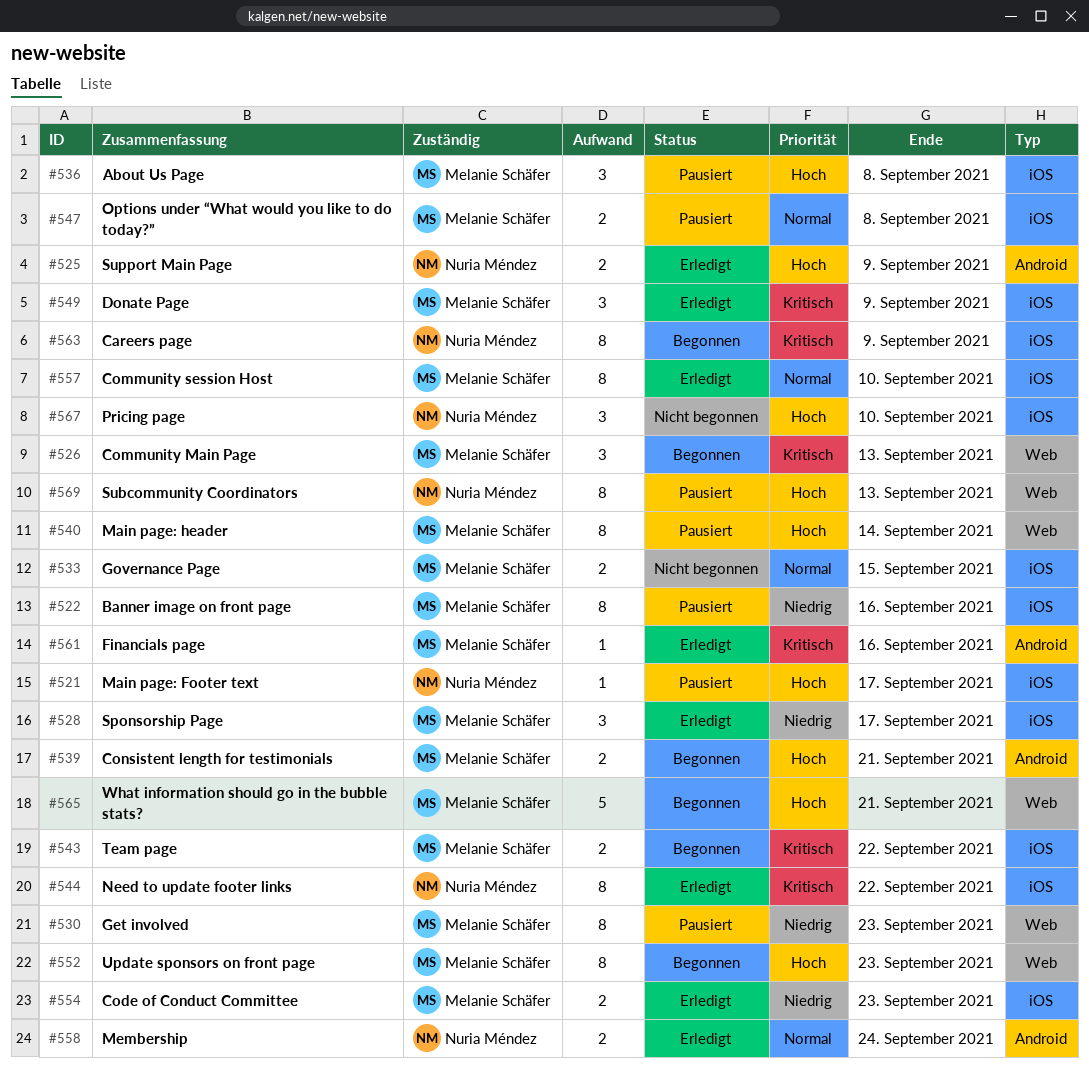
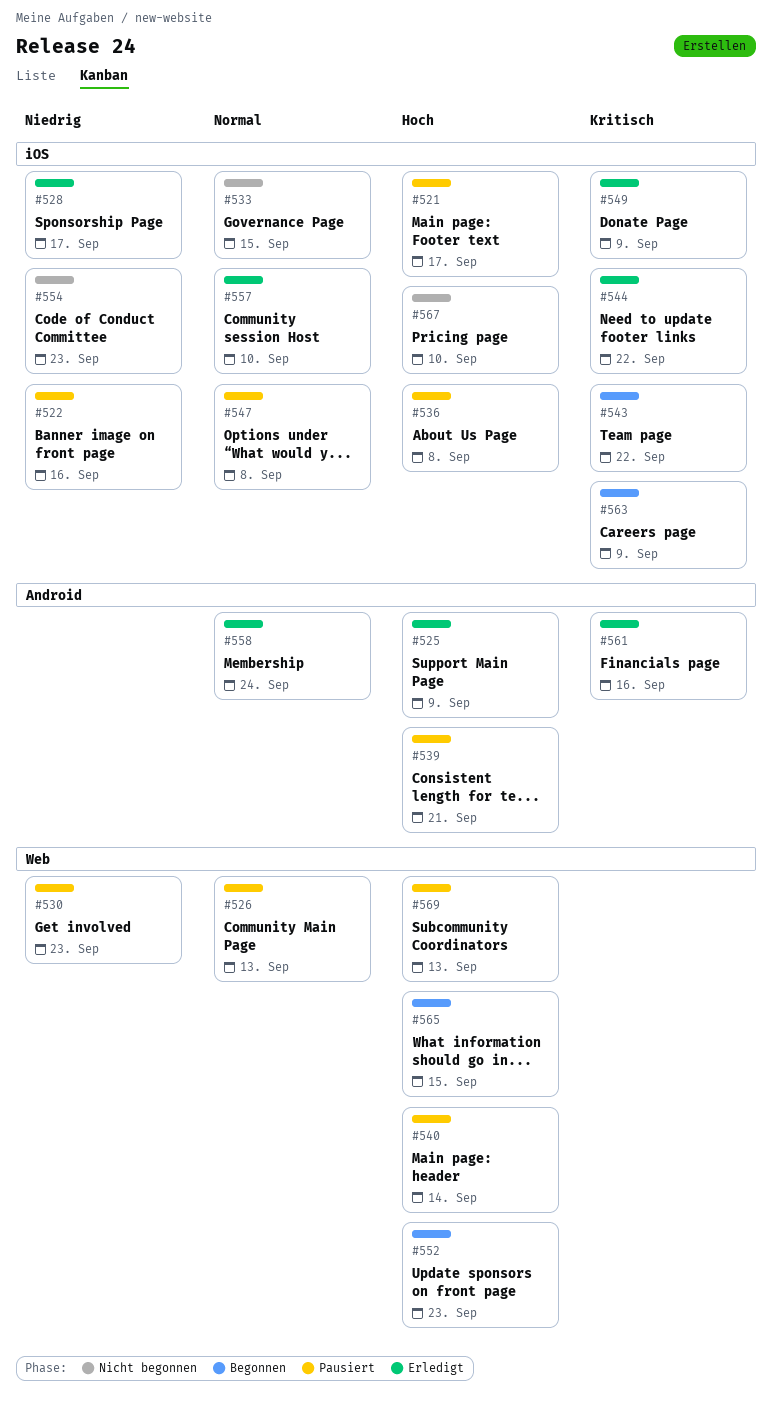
#526, status: Begonnen -> Pausiert
#526, priority: Kritisch -> Normal
#539, status: Begonnen -> Pausiert
#554, status: Erledigt -> Nicht begonnen
#565, due: Sep 21 -> Sep 15

